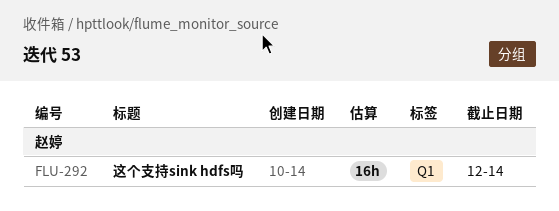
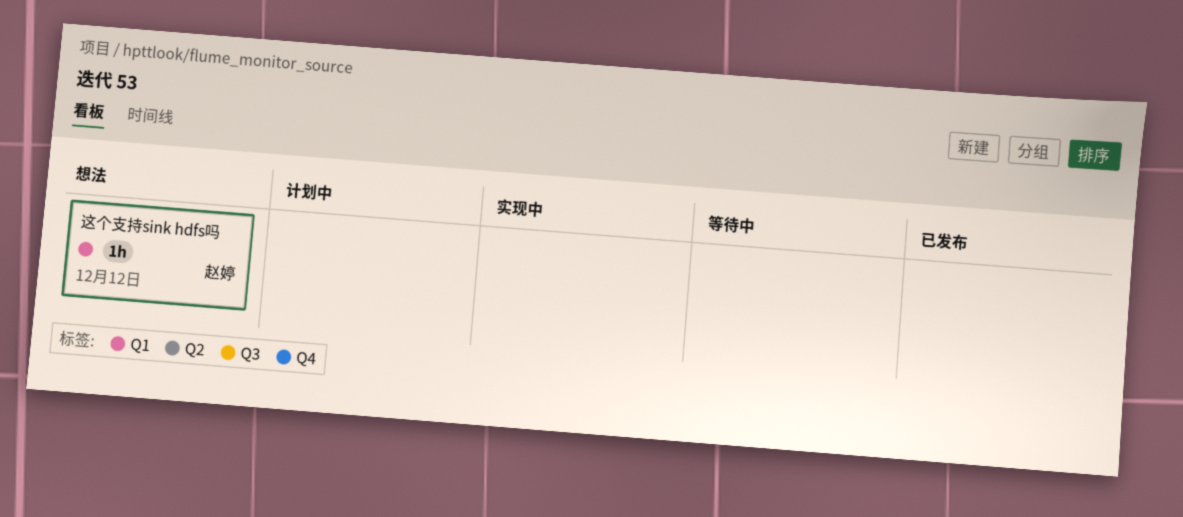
这个支持sink hdfs吗, estimate: 16h -> 1h
这个支持sink hdfs吗, due: Dec 14 -> Dec 12

